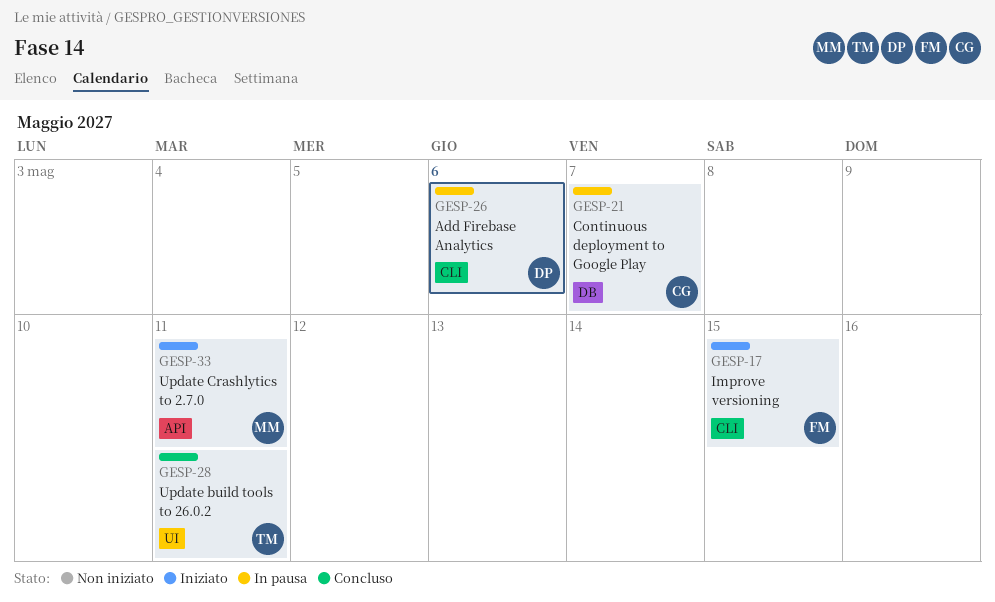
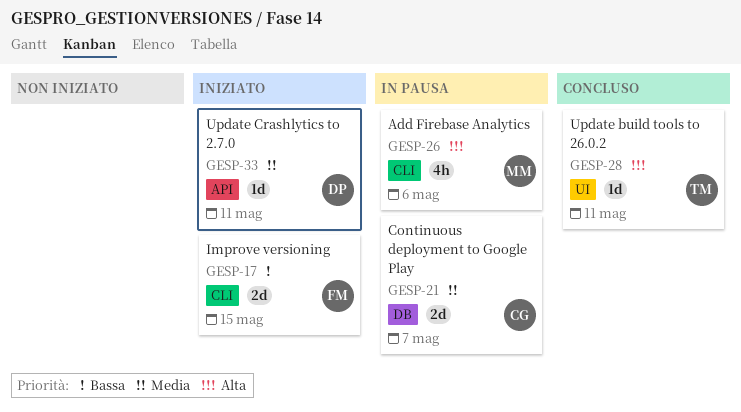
GESP-26, owner: DP -> MM
GESP-33, owner: MM -> DP

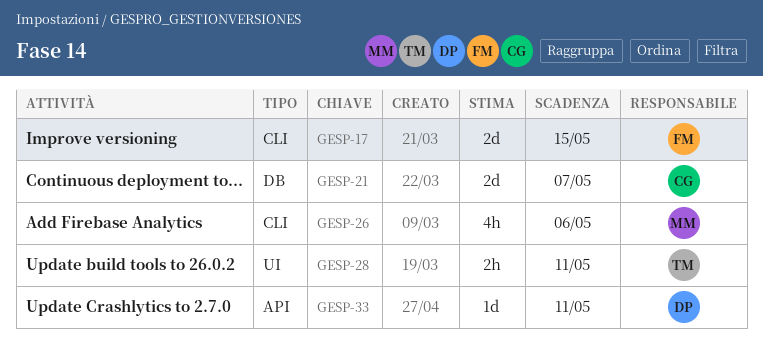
GESP-28, estimate: 1d -> 2h

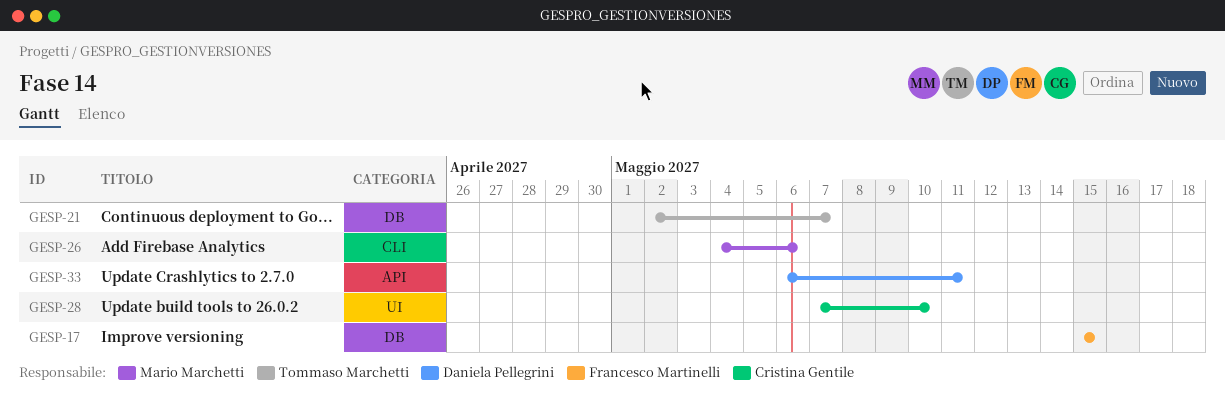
GESP-17, label: CLI -> DB
GESP-21, owner: Cristina Gentile -> Tommaso Marchetti
GESP-28, owner: Tommaso Marchetti -> Cristina Gentile
GESP-28, due: May 11 -> May 10

